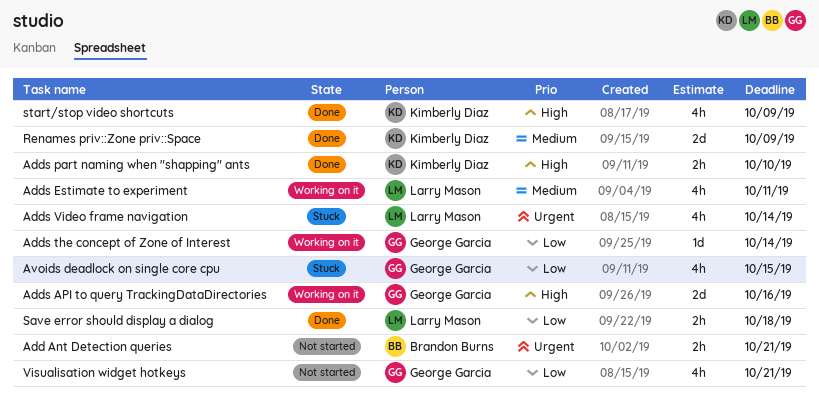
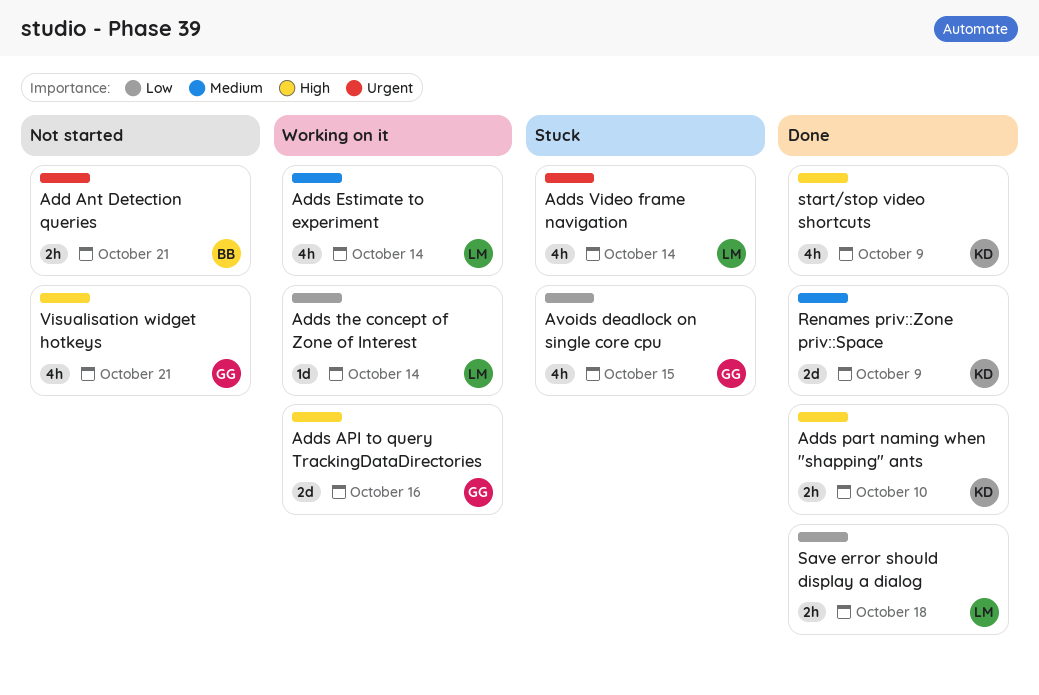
Adds Estimate to experiment, due: Oct 11 -> Oct 14
Adds the concept of Zone of Interest, owner: George Garcia -> Larry Mason
Visualisation widget hotkeys, priority: Low -> High

